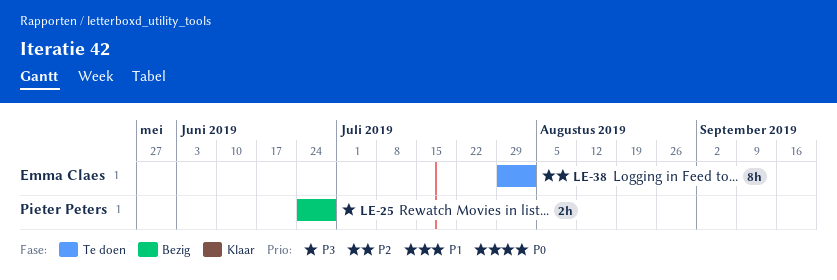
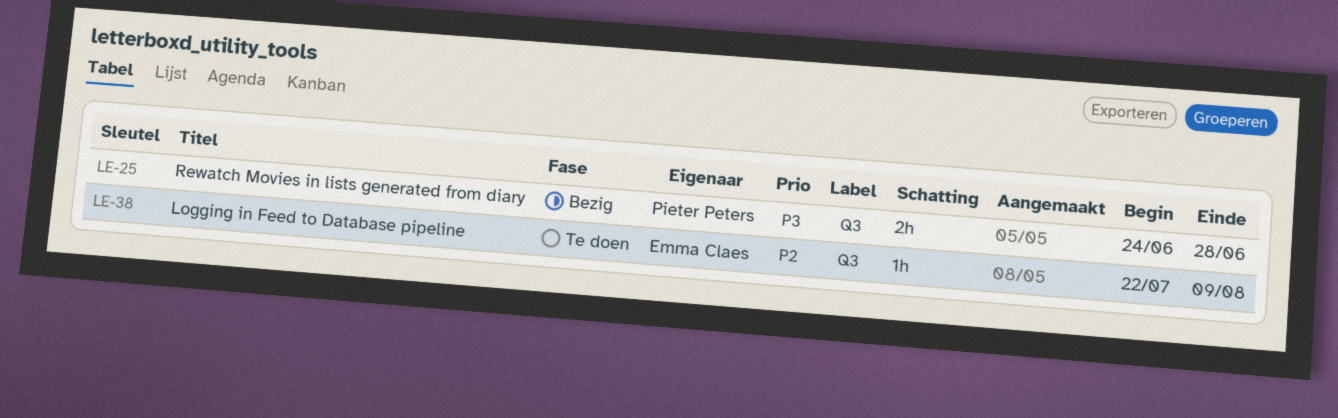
LE-38, estimate: 8h -> 1h
LE-38, start: Jul 29 -> Jul 22
LE-38, due: Aug 2 -> Aug 9

